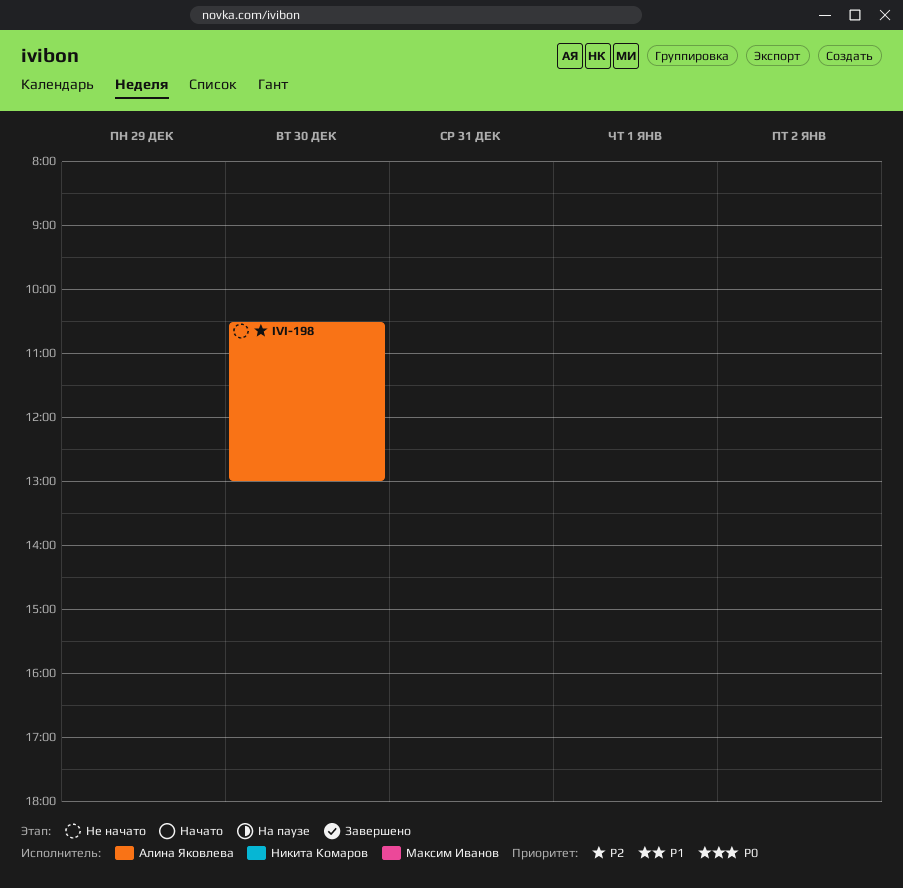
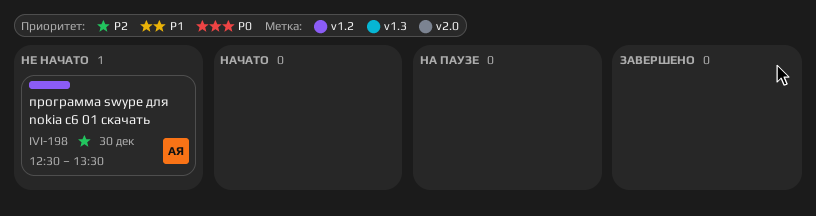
IVI-198, begins: 10:30 -> 12:30
IVI-198, ends: 13:00 -> 13:30

